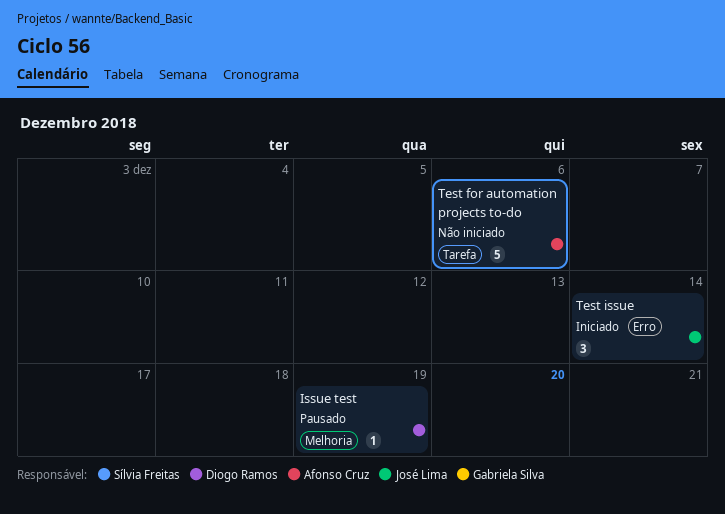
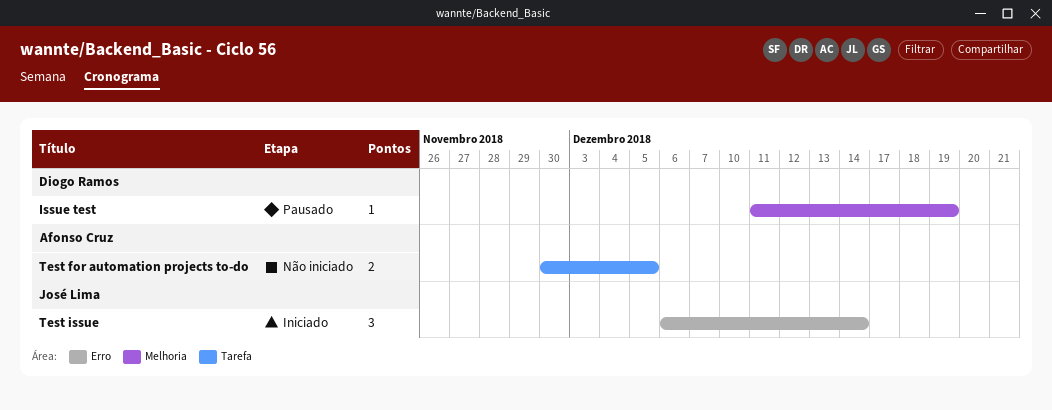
Test for automation projects to-do, estimate: 5 -> 2
Test for automation projects to-do, due: Dec 6 -> Dec 5

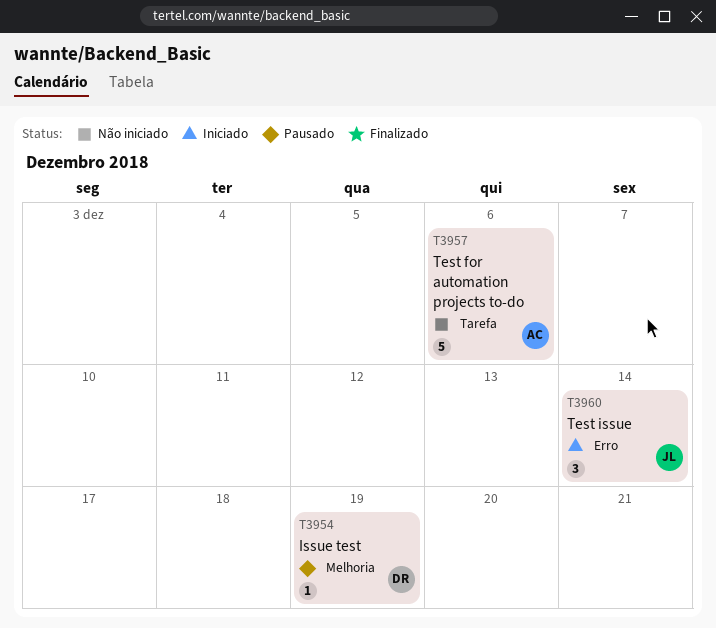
Test for automation projects to-do, estimate: 2 -> 5
Test for automation projects to-do, due: Dec 5 -> Dec 6

